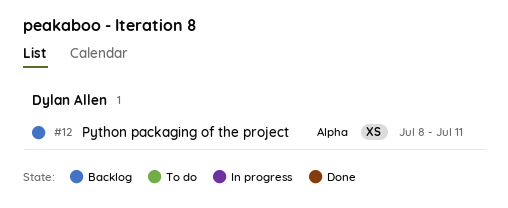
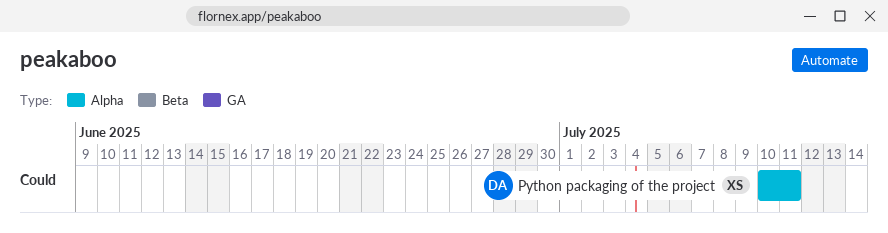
Python packaging of the project, start: Jul 8 -> Jul 10

